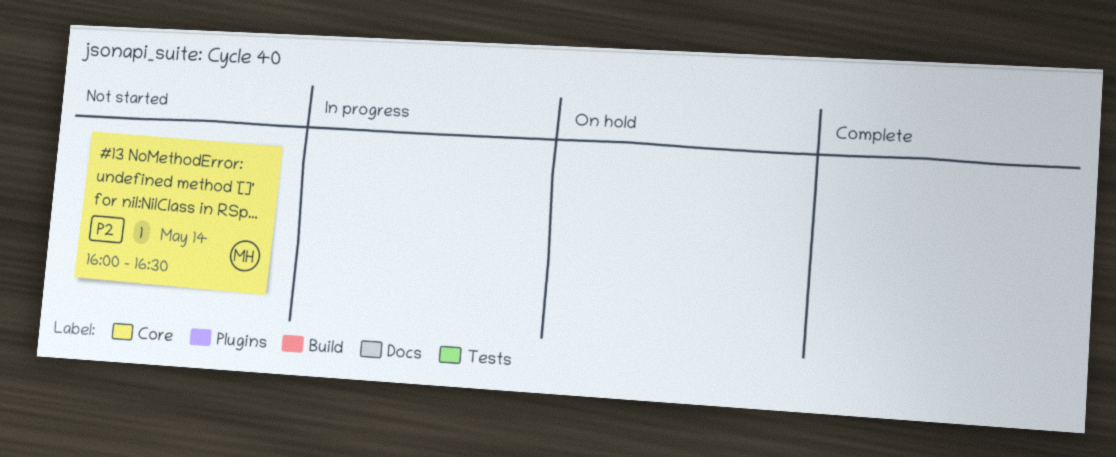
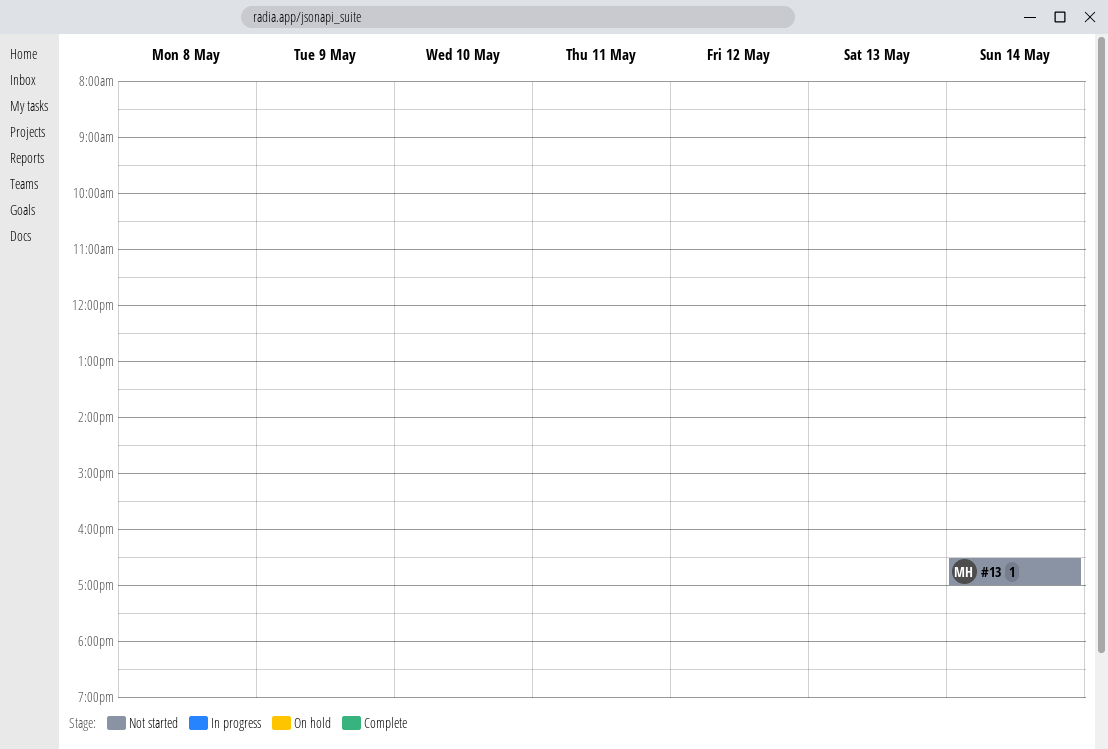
#13, begins: 16:00 -> 16:30
#13, ends: 16:30 -> 17:00

